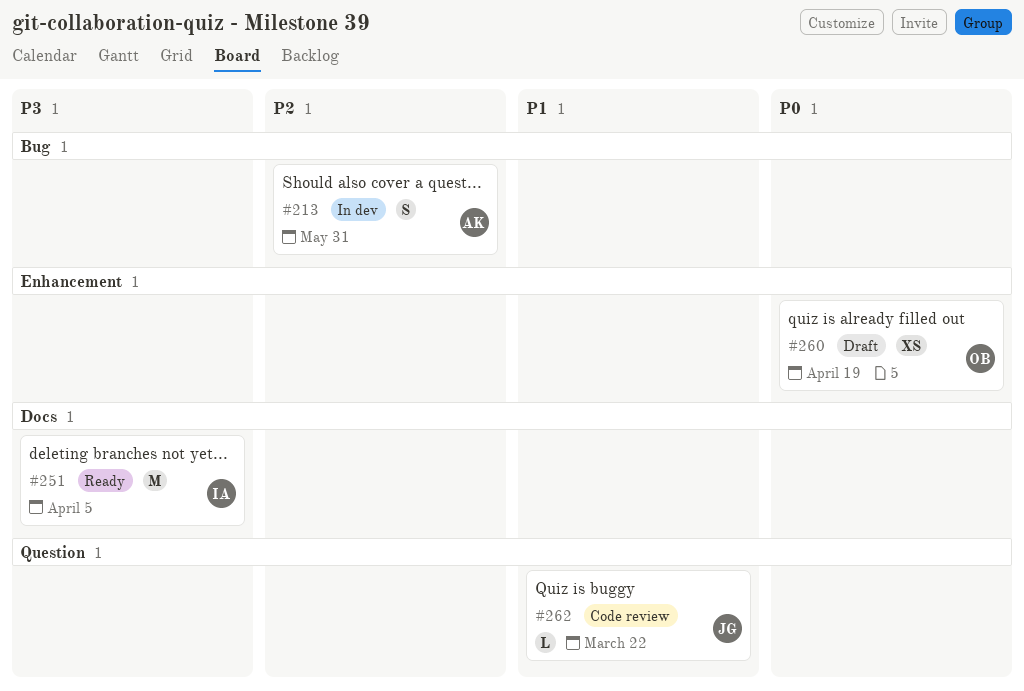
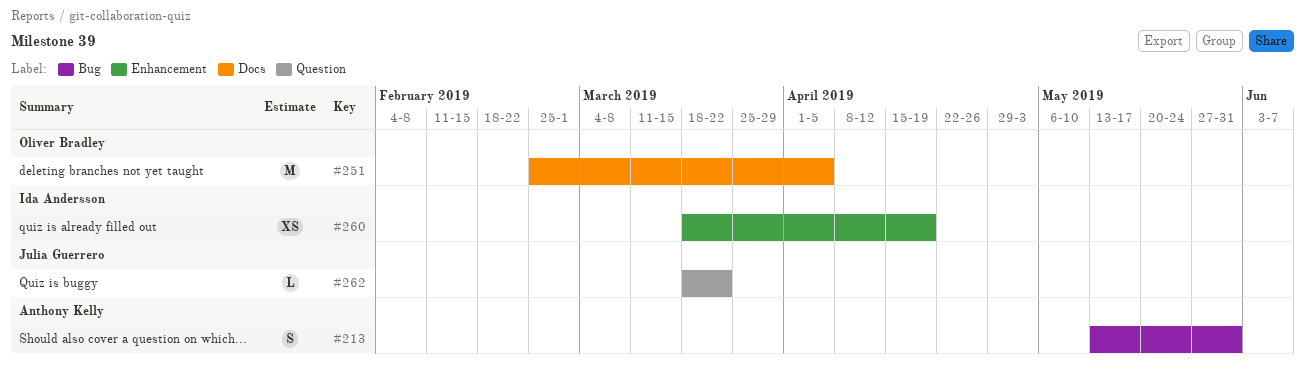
#251, owner: Ida Andersson -> Oliver Bradley
#260, owner: Oliver Bradley -> Ida Andersson

